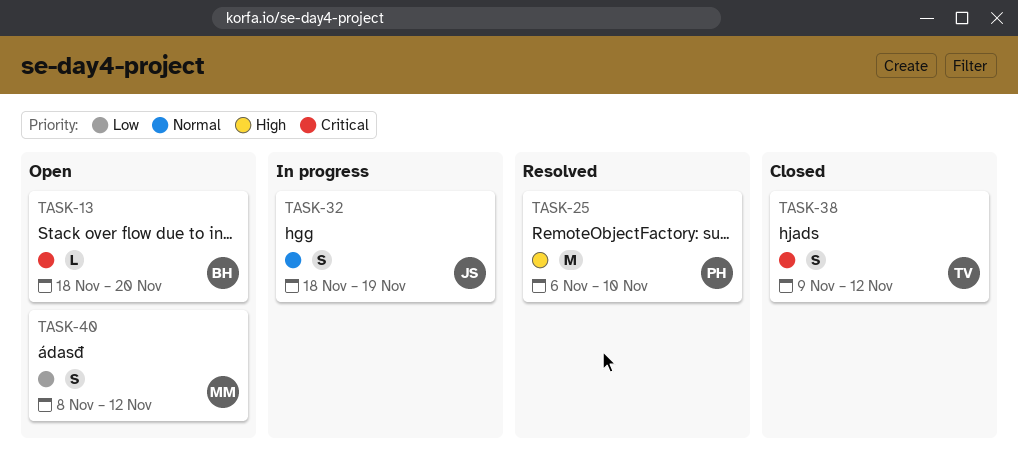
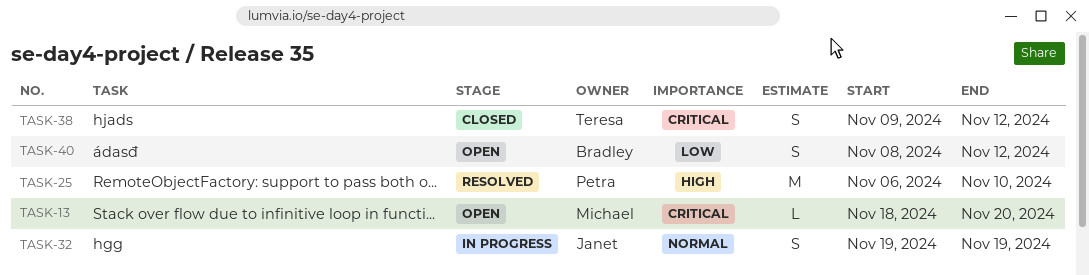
TASK-13, owner: Bradley -> Michael
TASK-32, start: Nov 18 -> Nov 19
TASK-40, owner: Michael -> Bradley

